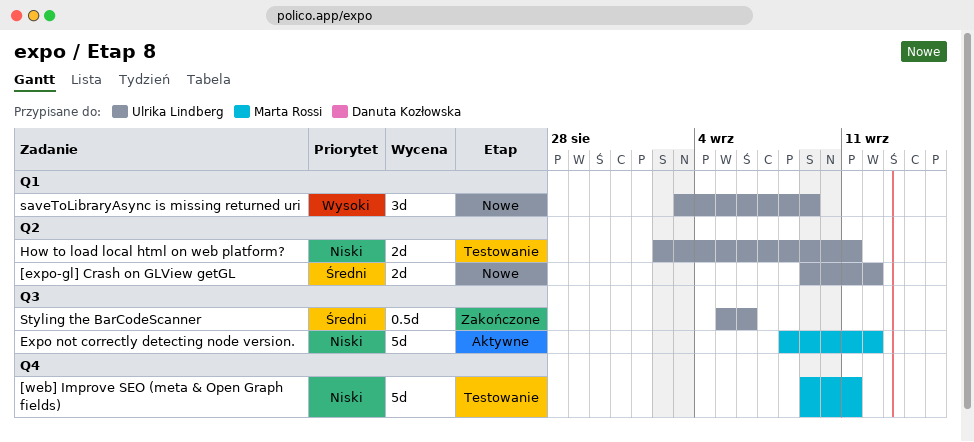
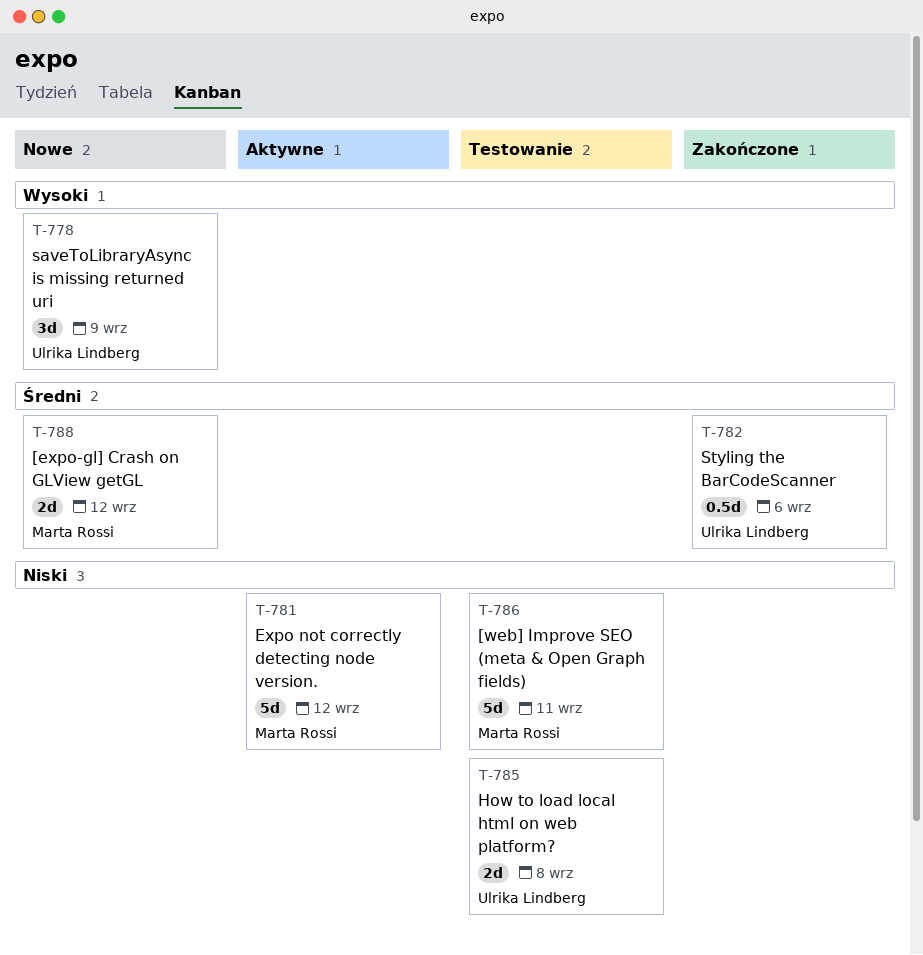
[expo-gl] Crash on GLView getGL, owner: Ulrika Lindberg -> Marta Rossi
How to load local html on web platform?, due: Sep 11 -> Sep 8

